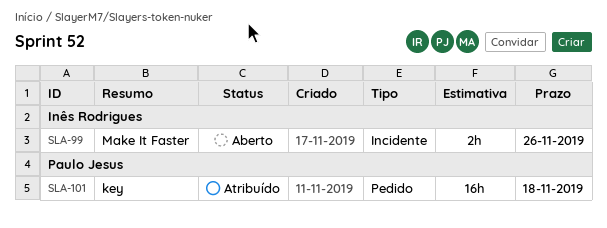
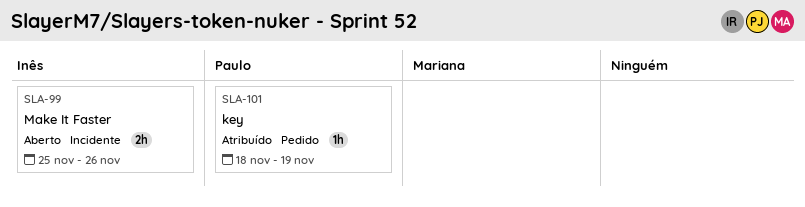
SLA-101, estimate: 16h -> 1h
SLA-101, due: Nov 18 -> Nov 19

